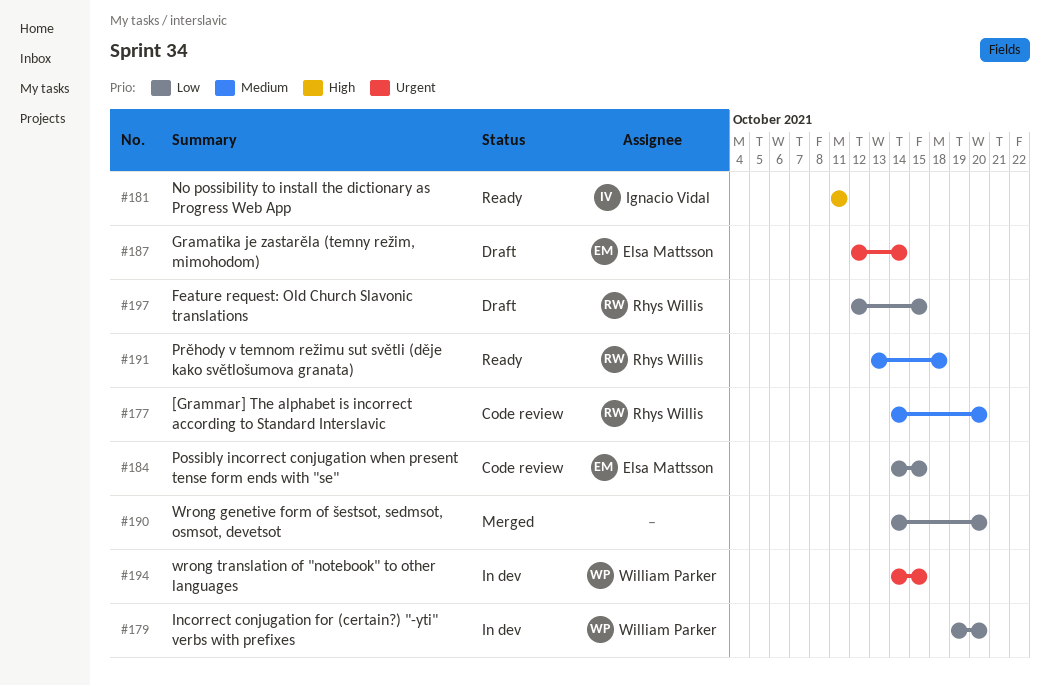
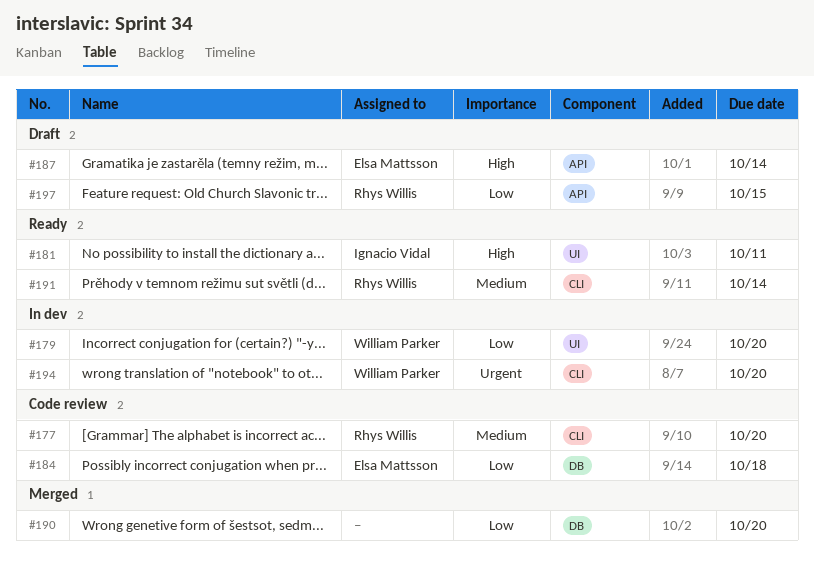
#184, due: Oct 15 -> Oct 18
#187, priority: Urgent -> High
#191, due: Oct 18 -> Oct 14
#194, due: Oct 15 -> Oct 20

